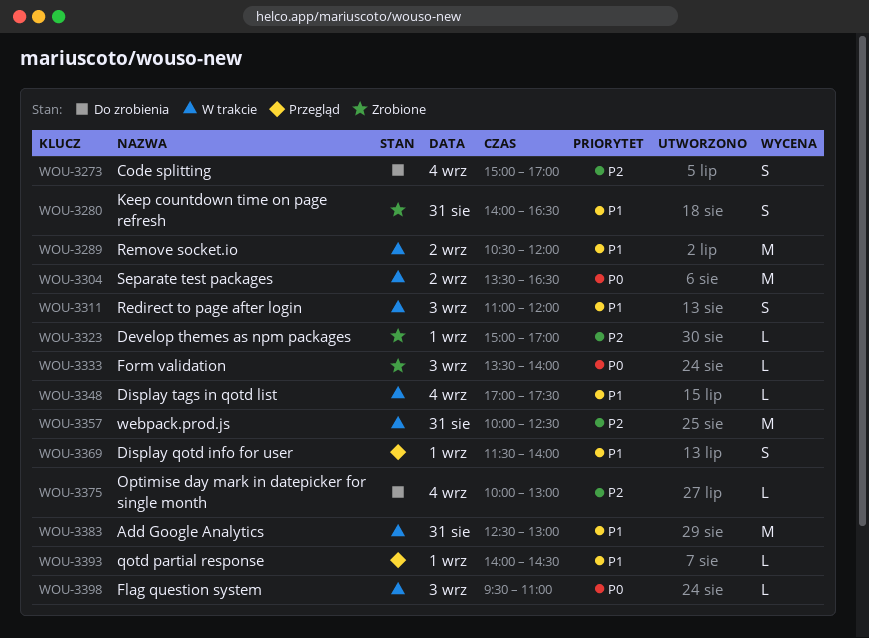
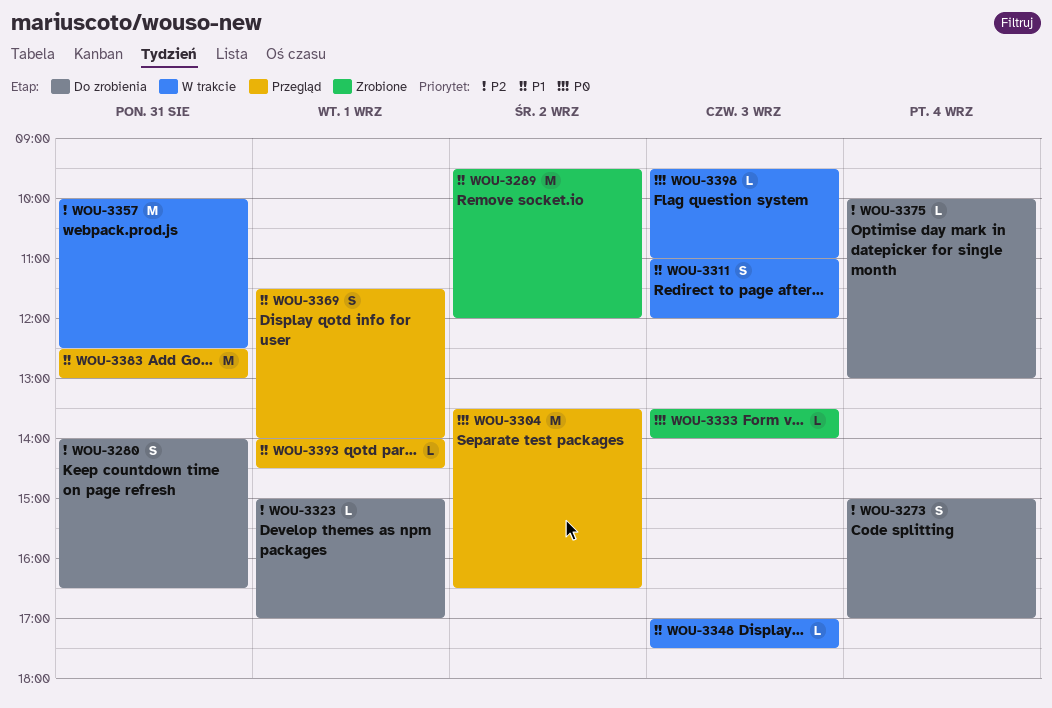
WOU-3280, status: Zrobione -> Do zrobienia
WOU-3280, priority: P1 -> P2
WOU-3289, status: W trakcie -> Zrobione
WOU-3289, begins: 10:30 -> 09:30
WOU-3304, status: W trakcie -> Przegląd
WOU-3323, status: Zrobione -> Do zrobienia
WOU-3348, day: Sep 4 -> Sep 3
WOU-3383, status: W trakcie -> Przegląd

